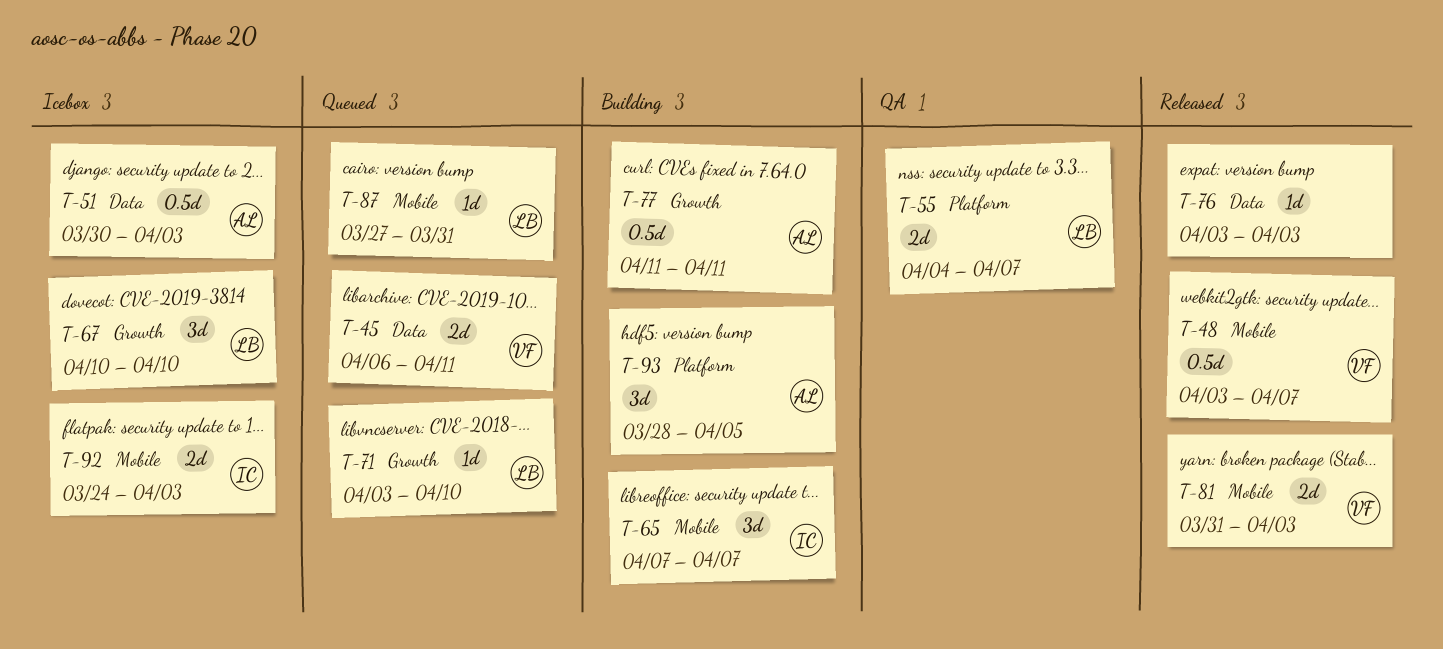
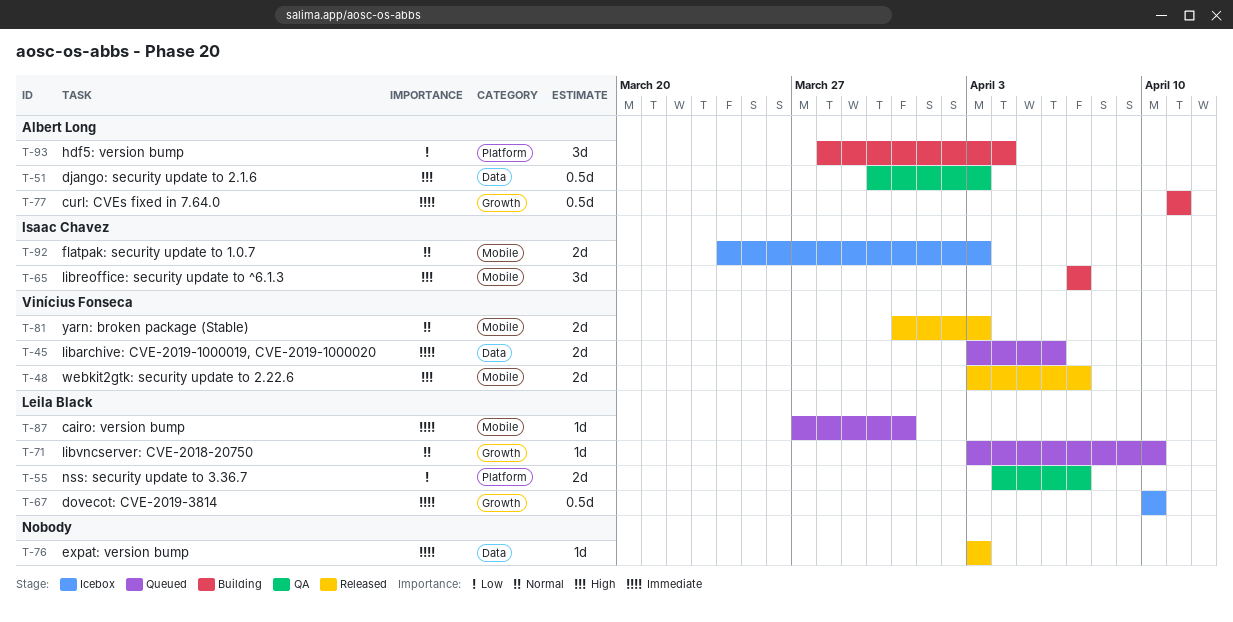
T-45, start: Apr 6 -> Apr 3
T-45, due: Apr 11 -> Apr 6
T-48, estimate: 0.5d -> 2d
T-51, status: Icebox -> QA
T-67, estimate: 3d -> 0.5d
T-93, due: Apr 5 -> Apr 4

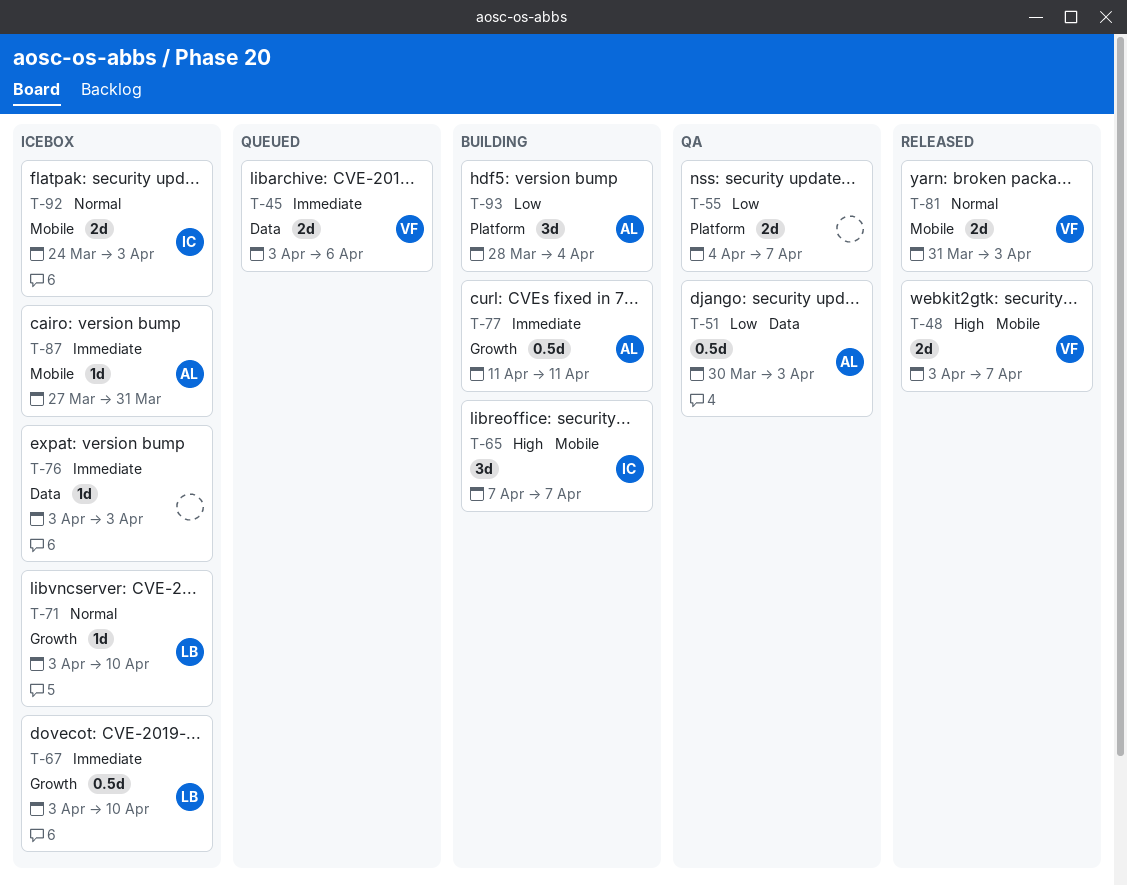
T-51, priority: High -> Low
T-55, owner: Leila Black -> none
T-67, start: Apr 10 -> Apr 3
T-71, status: Queued -> Icebox
T-76, status: Released -> Icebox
T-87, status: Queued -> Icebox
T-87, owner: Leila Black -> Albert Long

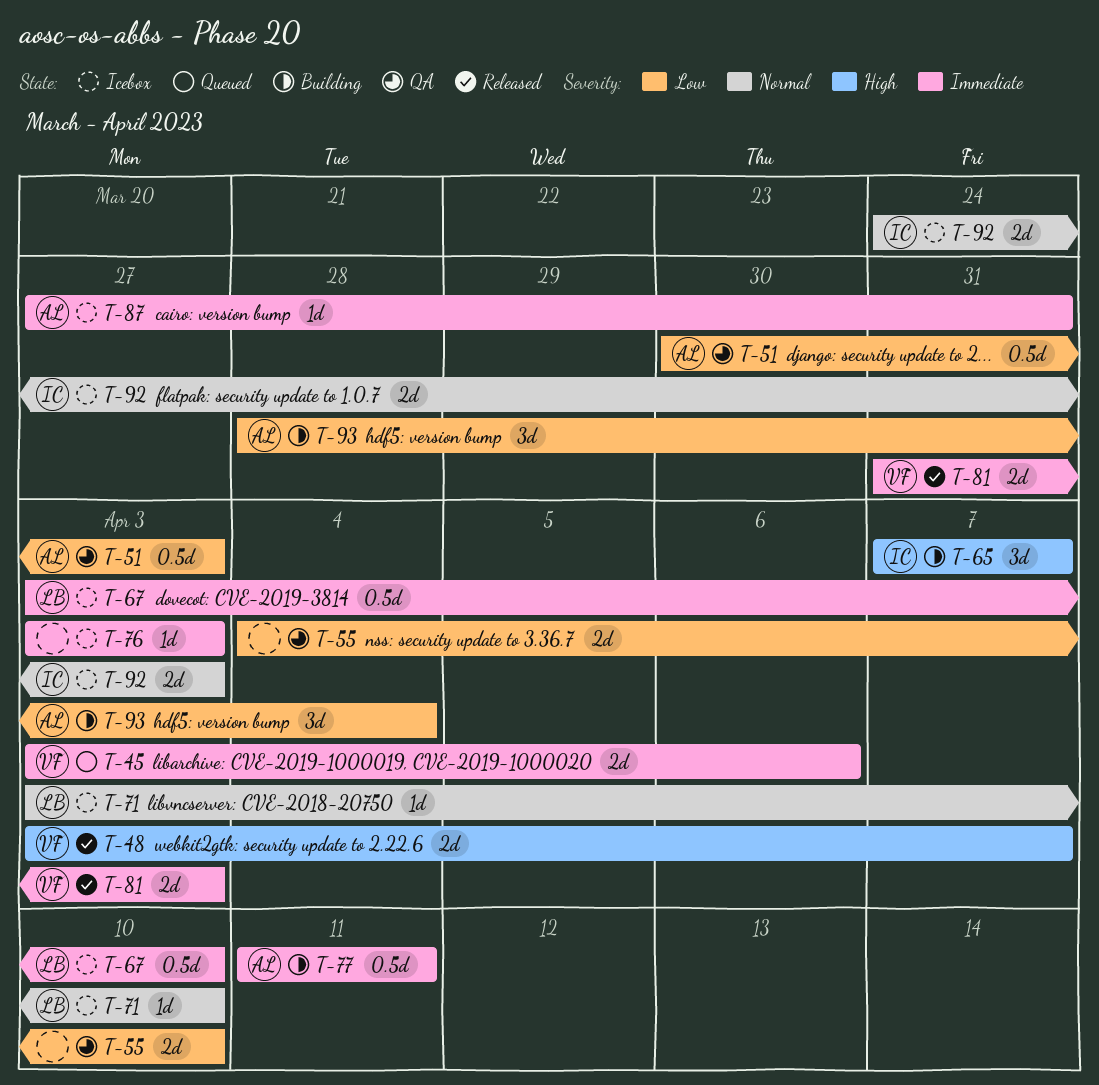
T-55, due: Apr 7 -> Apr 10
T-81, priority: Normal -> Immediate

